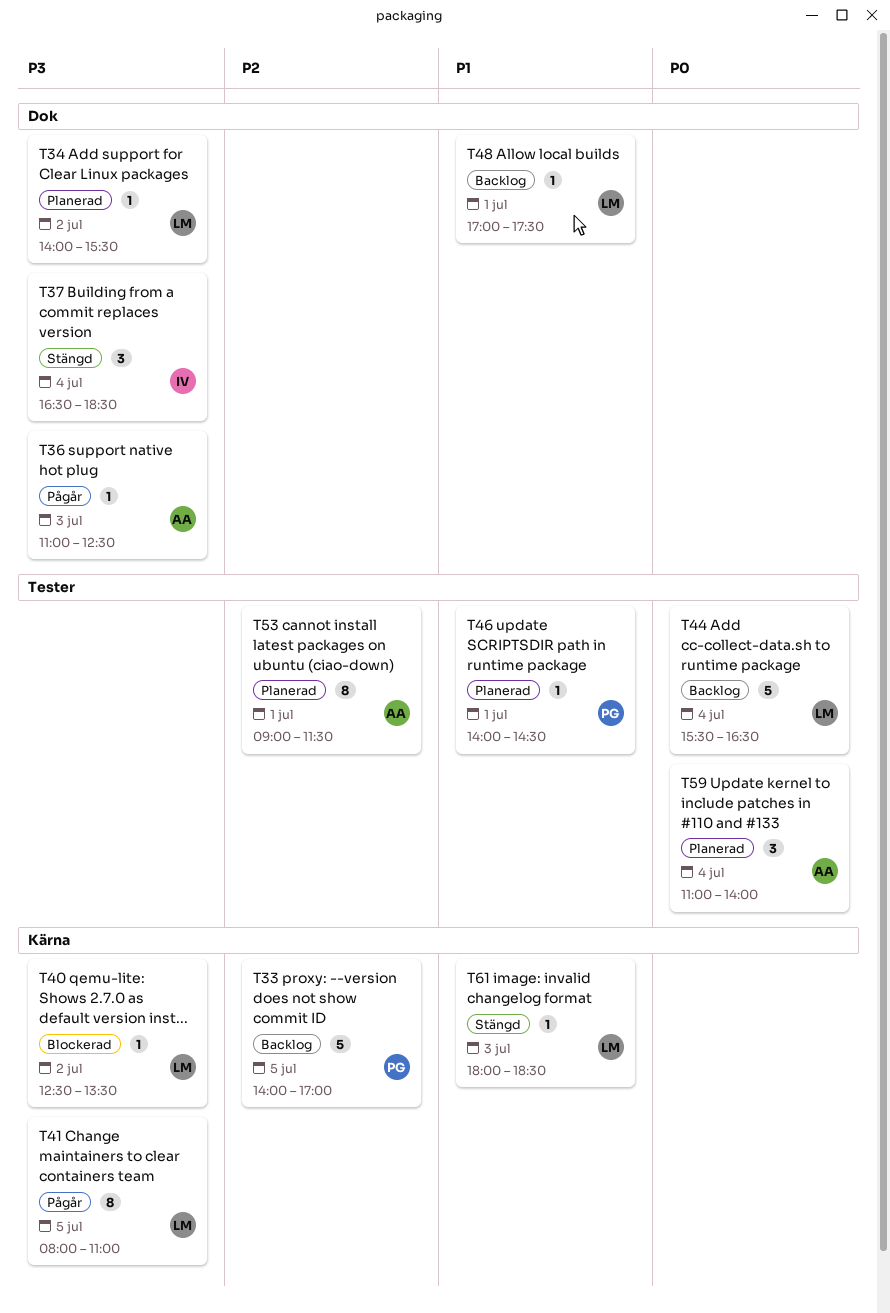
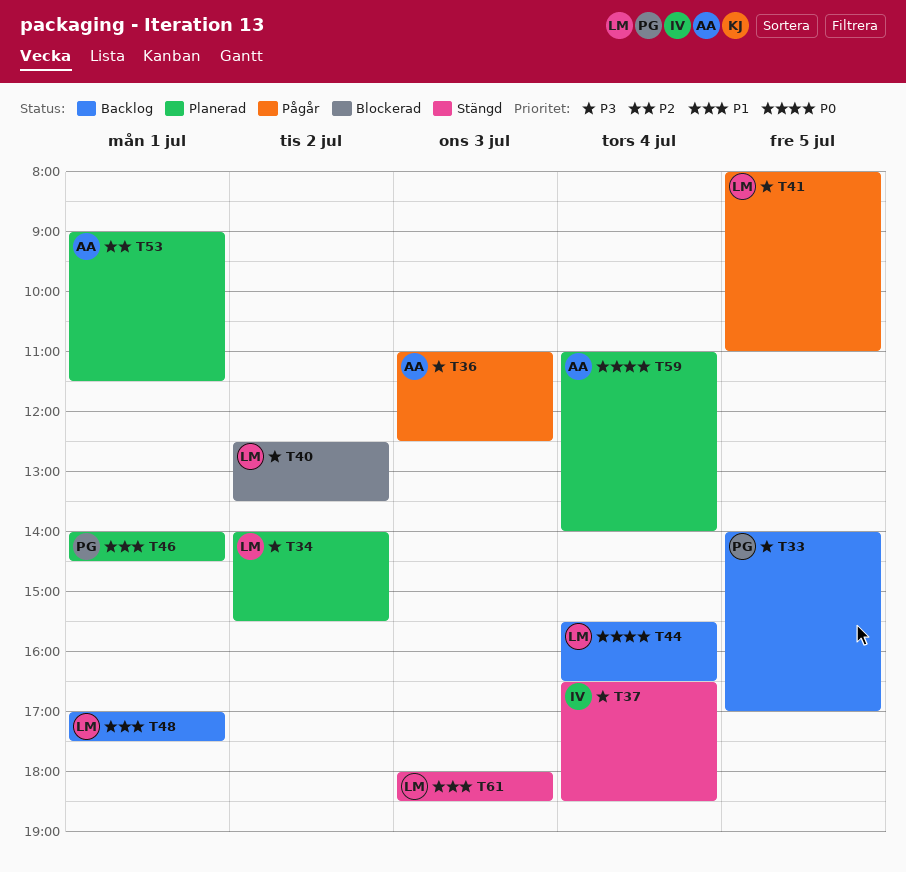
T33, priority: P2 -> P3

